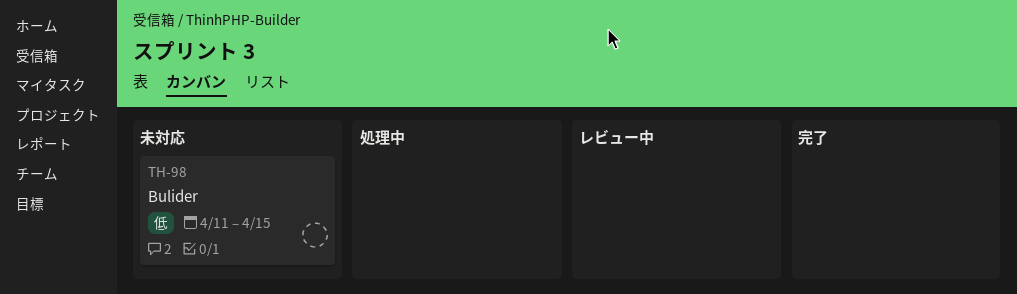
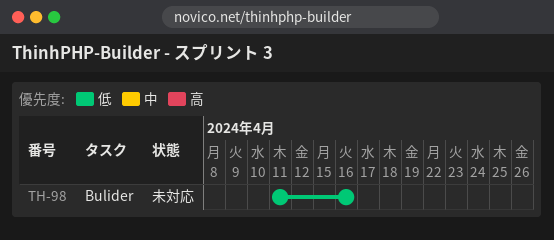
TH-98, due: Apr 15 -> Apr 16

